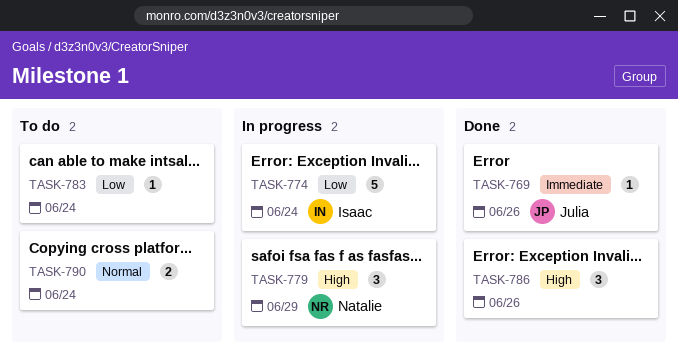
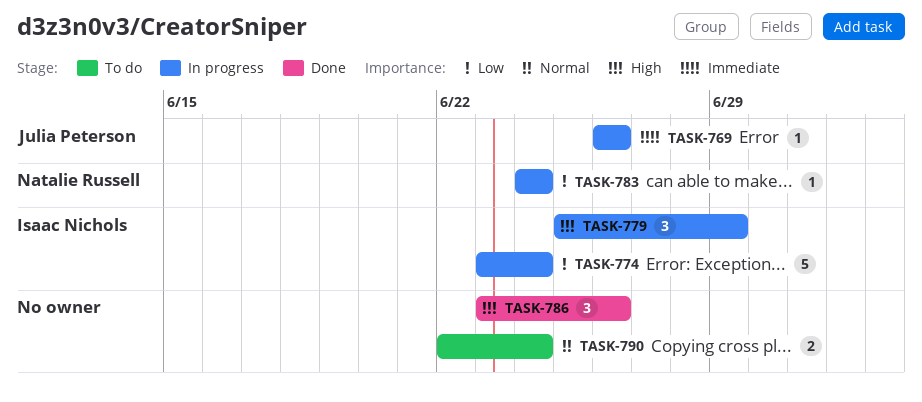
TASK-769, status: Done -> In progress
TASK-779, owner: Natalie Russell -> Isaac Nichols
TASK-783, status: To do -> In progress
TASK-783, owner: none -> Natalie Russell

